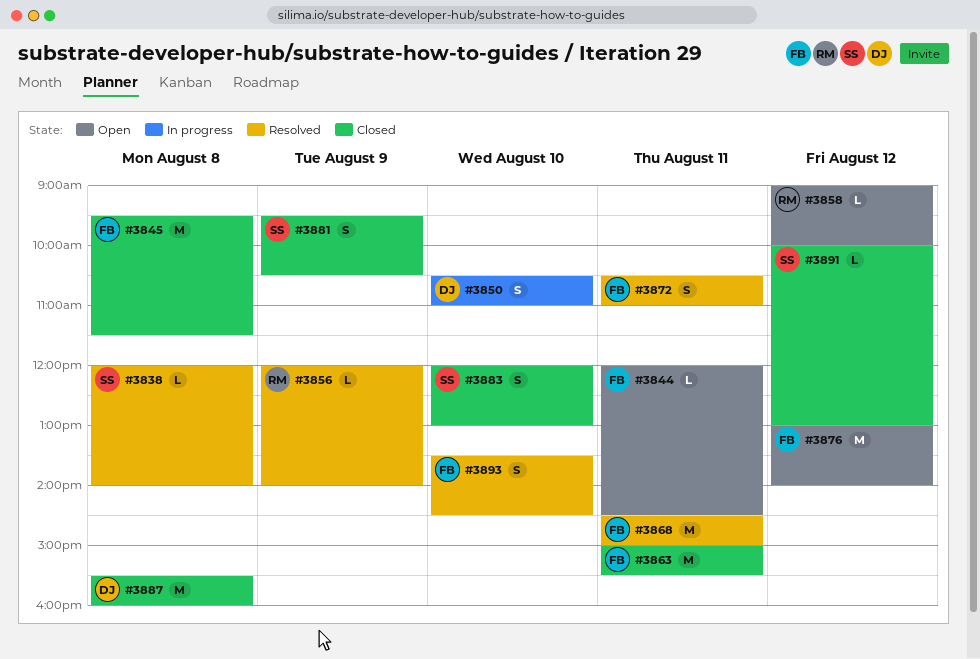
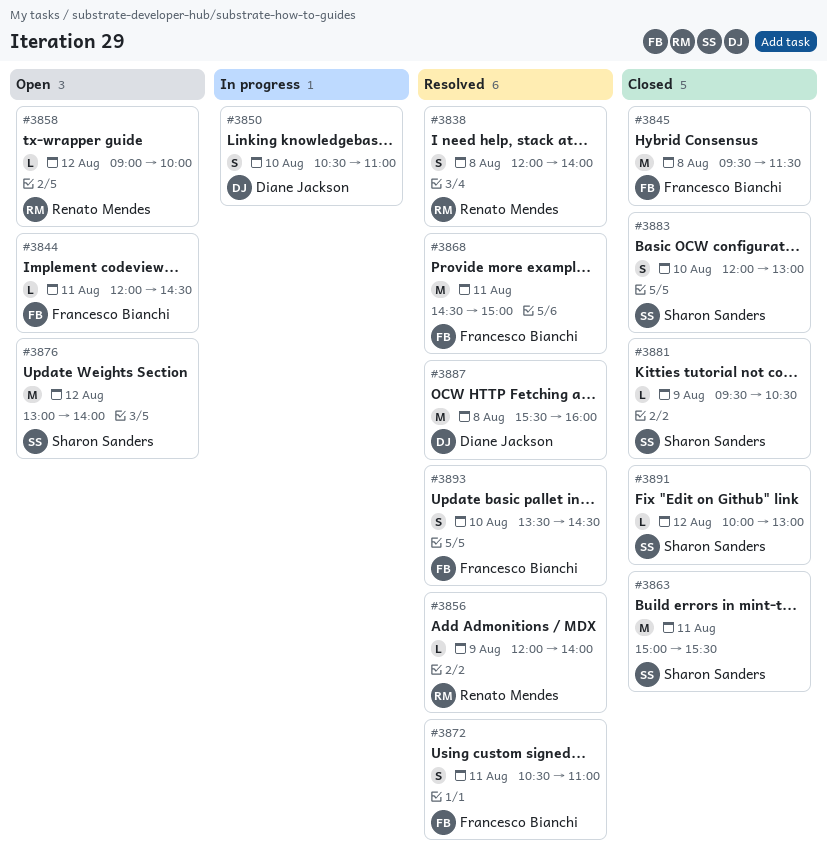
#3838, owner: Sharon Sanders -> Renato Mendes
#3838, estimate: L -> S
#3863, owner: Francesco Bianchi -> Sharon Sanders
#3876, owner: Francesco Bianchi -> Sharon Sanders
#3881, estimate: S -> L
#3887, status: Closed -> Resolved

